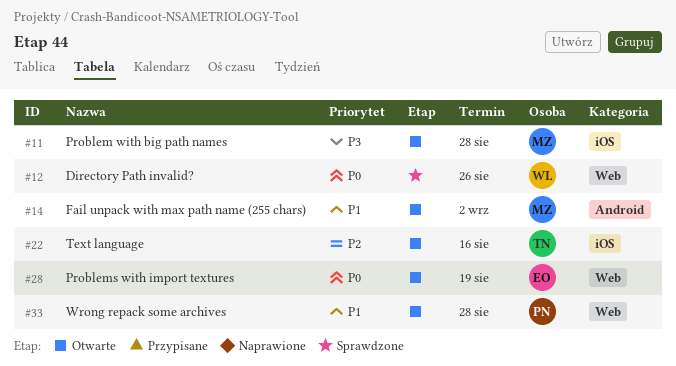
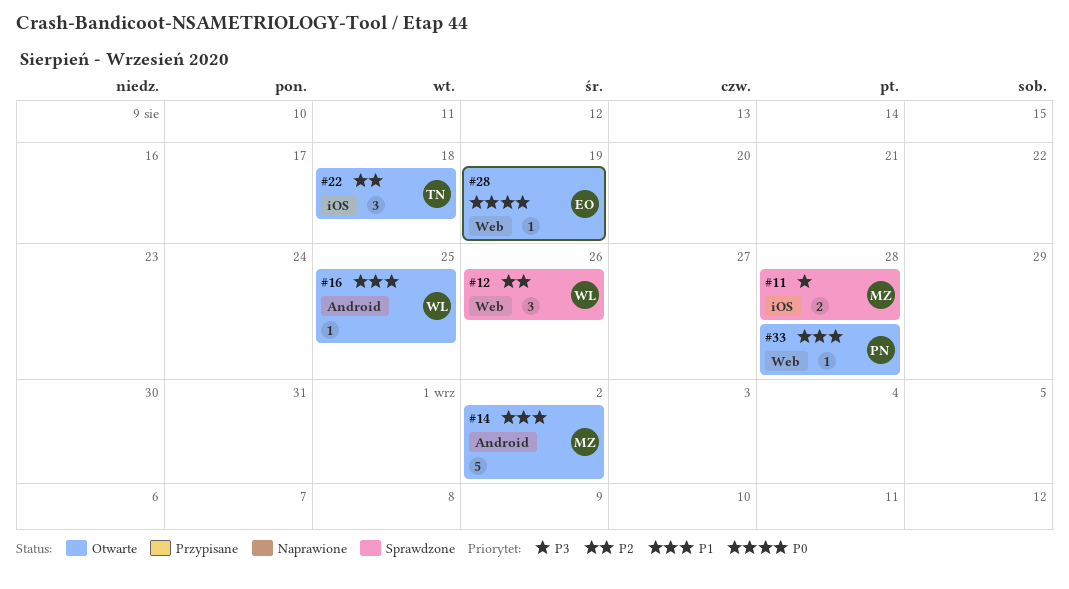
#11, status: Otwarte -> Sprawdzone
#12, priority: P0 -> P2
#16: none -> present
#22, due: Aug 16 -> Aug 18

